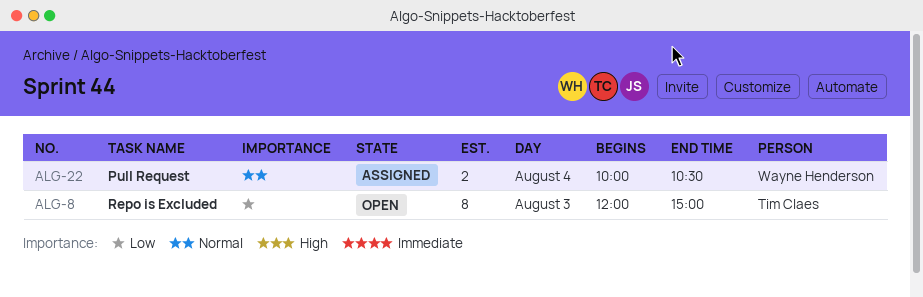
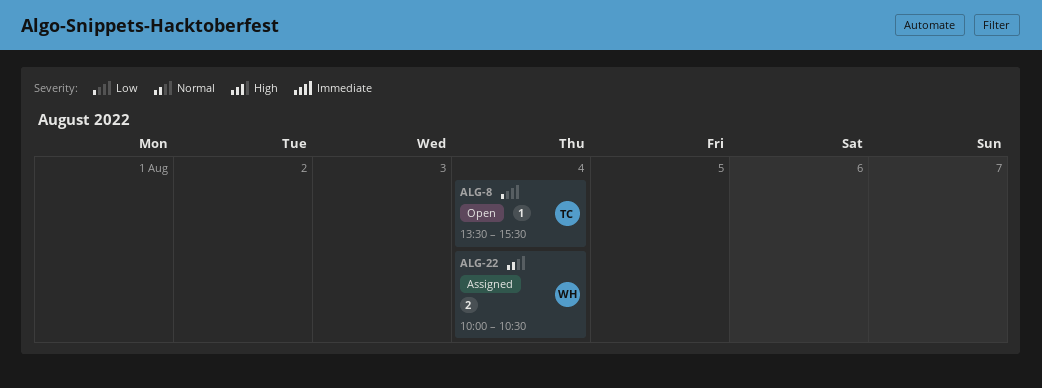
ALG-8, estimate: 8 -> 1
ALG-8, day: Aug 3 -> Aug 4
ALG-8, begins: 12:00 -> 13:30
ALG-8, ends: 15:00 -> 15:30

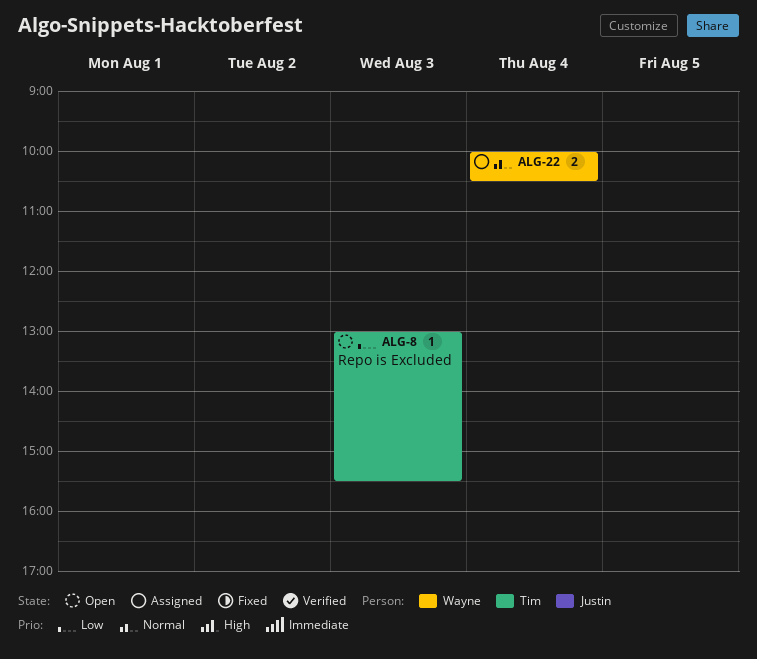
ALG-8, day: Aug 4 -> Aug 3
ALG-8, begins: 13:30 -> 13:00

